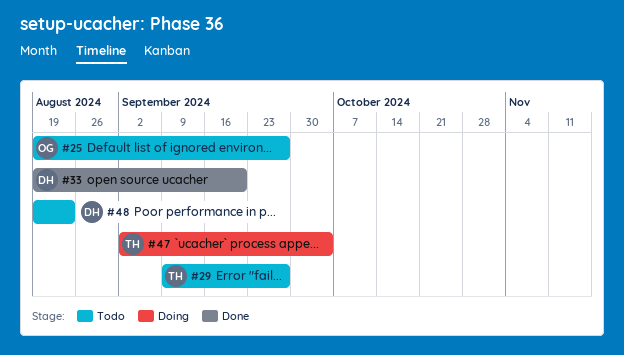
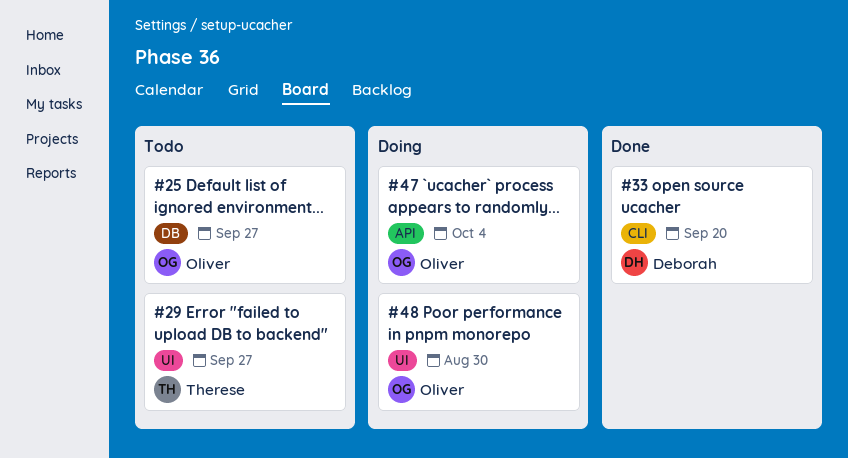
#47, owner: Therese -> Oliver
#48, status: Todo -> Doing
#48, owner: Deborah -> Oliver
#48, due: Aug 23 -> Aug 30

